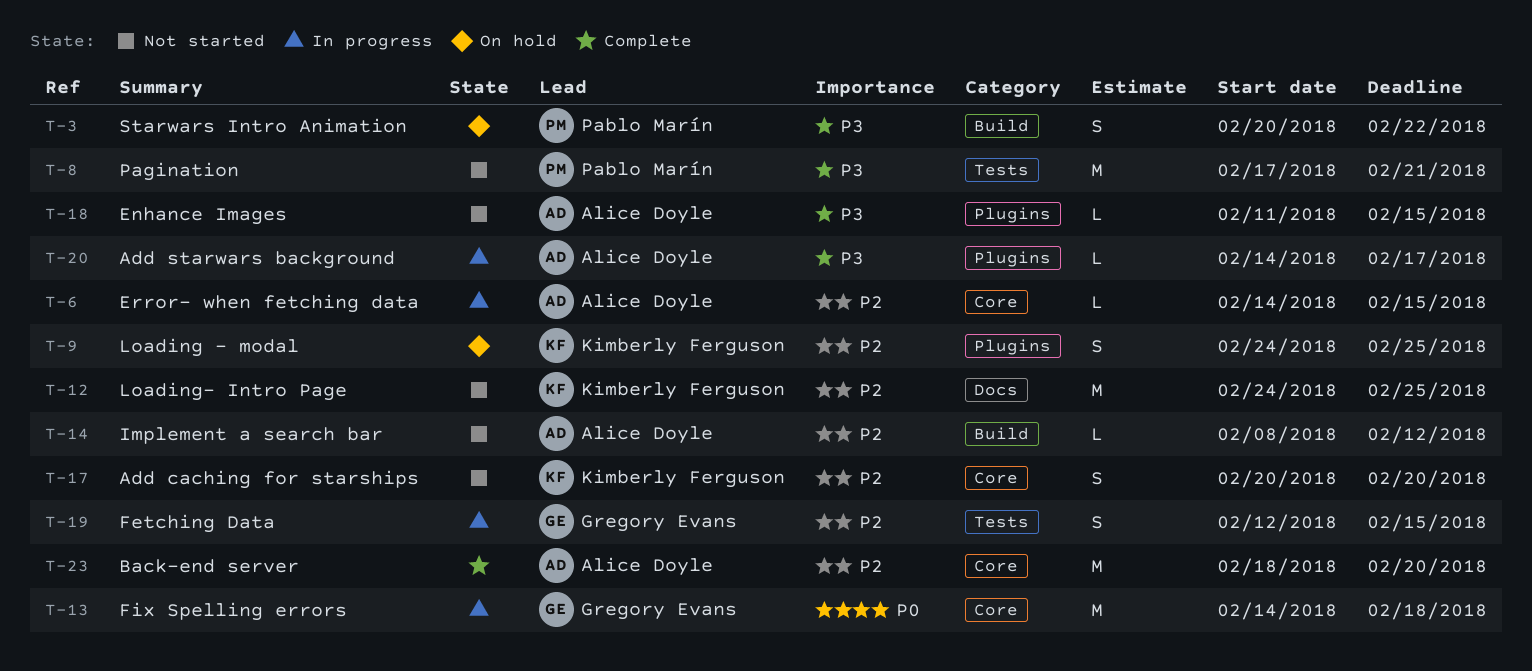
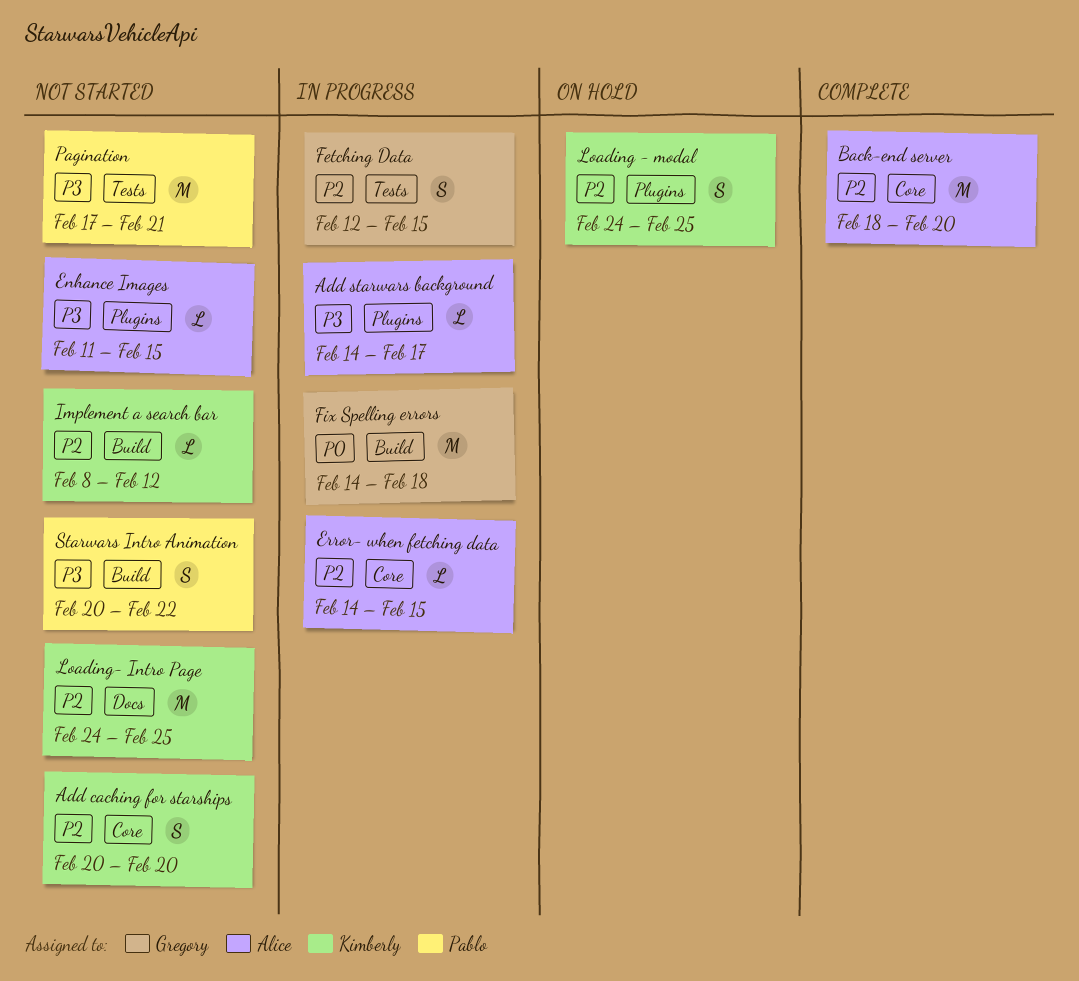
Fix Spelling errors, label: Core -> Build
Implement a search bar, owner: Alice Doyle -> Kimberly Ferguson
Starwars Intro Animation, status: On hold -> Not started

